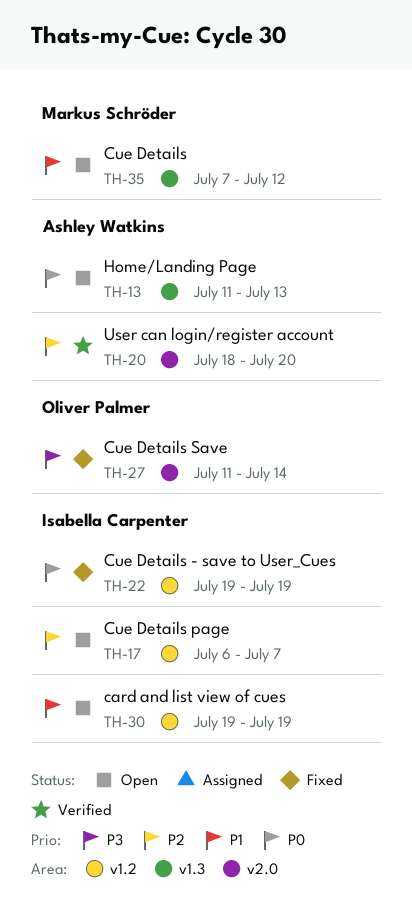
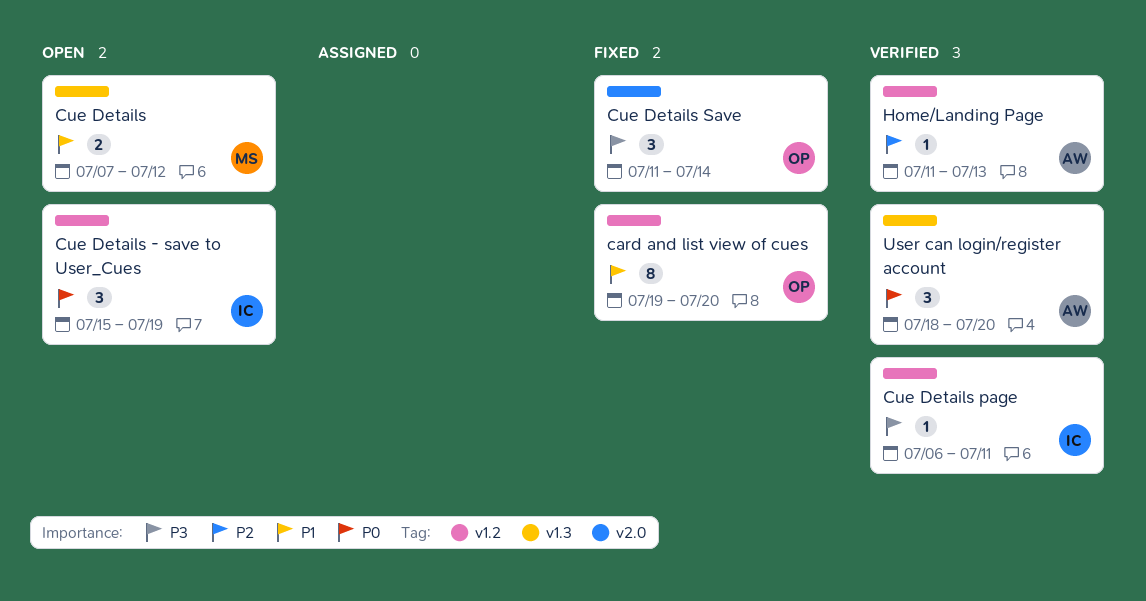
card and list view of cues, status: Open -> Fixed
card and list view of cues, owner: Isabella Carpenter -> Oliver Palmer
card and list view of cues, due: Jul 19 -> Jul 20
Cue Details - save to User_Cues, status: Fixed -> Open
Cue Details - save to User_Cues, start: Jul 19 -> Jul 15
Cue Details page, status: Open -> Verified
Cue Details page, priority: P2 -> P3
Cue Details page, due: Jul 7 -> Jul 11
Home/Landing Page, status: Open -> Verified
Home/Landing Page, priority: P0 -> P2
Home/Landing Page, label: v1.3 -> v1.2
User can login/register account, priority: P2 -> P0
User can login/register account, label: v2.0 -> v1.3

